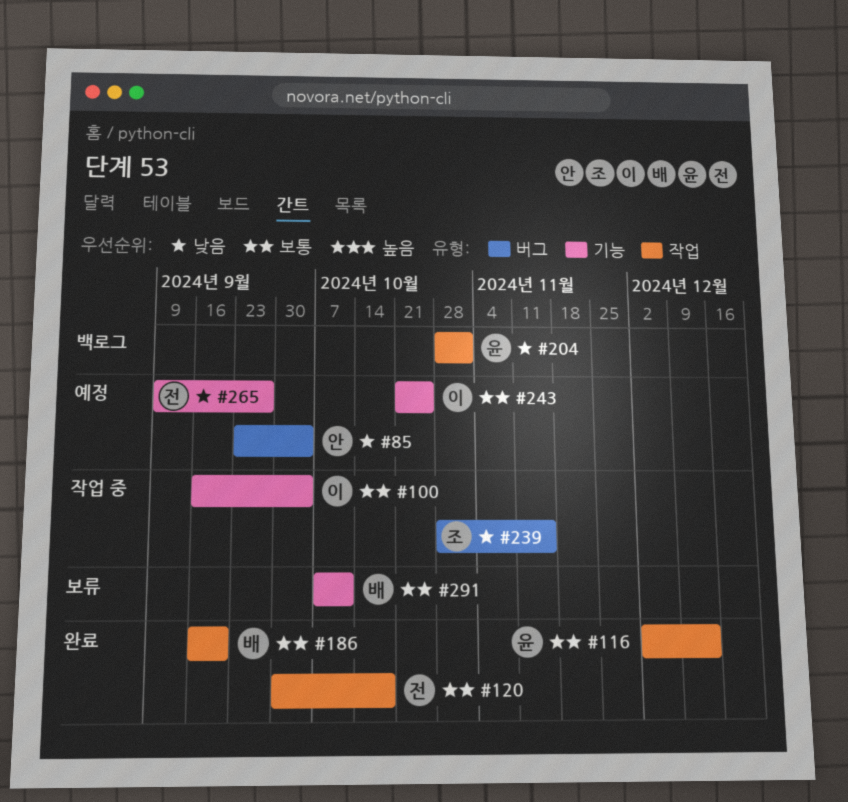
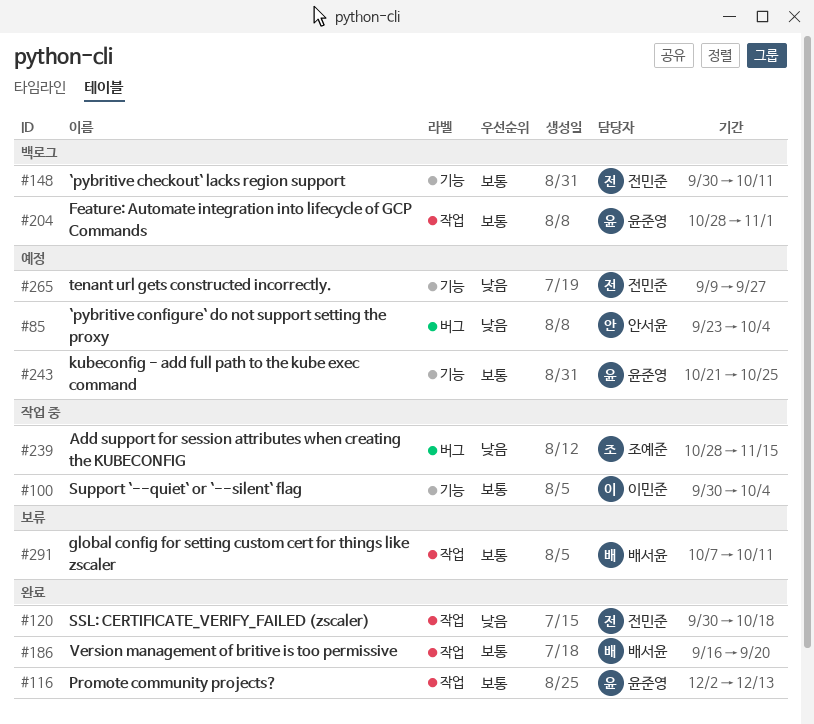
#100, start: Sep 16 -> Sep 30
#120, priority: 보통 -> 낮음
#148: none -> present
#204, priority: 낮음 -> 보통
#243, owner: 이민준 -> 윤준영
#291, label: 기능 -> 작업

